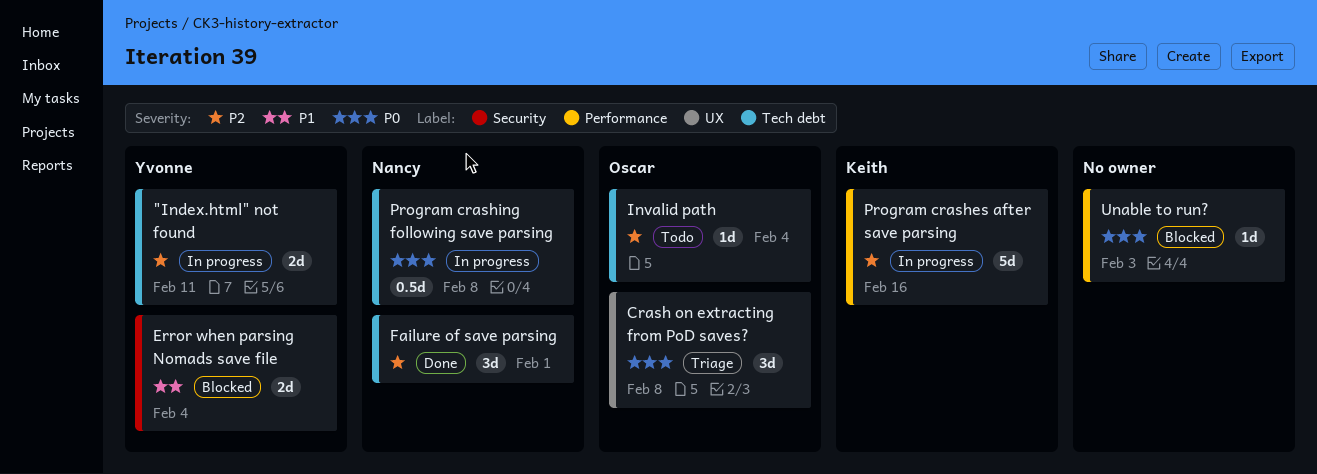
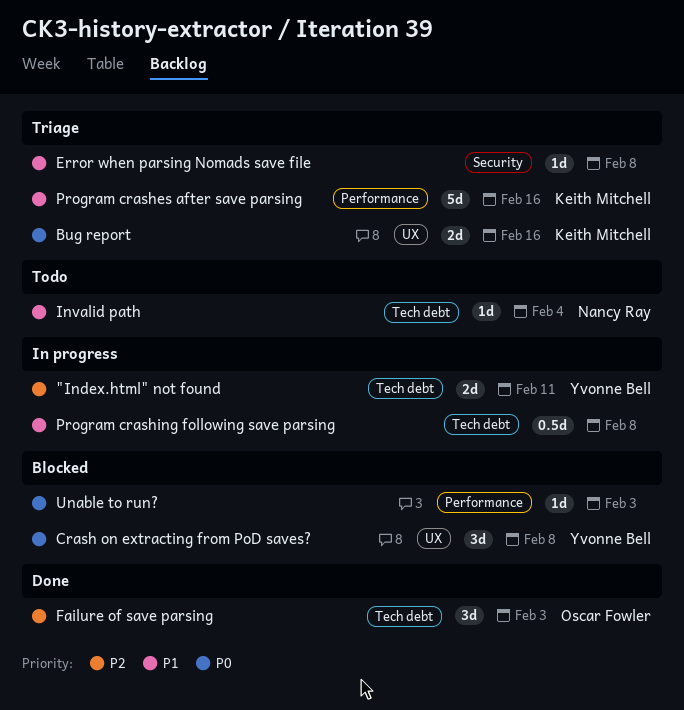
Bug report: none -> present
Crash on extracting from PoD saves?, status: Triage -> Blocked
Crash on extracting from PoD saves?, owner: Oscar Fowler -> Yvonne Bell
Error when parsing Nomads save file, status: Blocked -> Triage
Error when parsing Nomads save file, owner: Yvonne Bell -> none
Error when parsing Nomads save file, estimate: 2d -> 1d
Error when parsing Nomads save file, due: Feb 4 -> Feb 8
Failure of save parsing, owner: Nancy Ray -> Oscar Fowler
Failure of save parsing, due: Feb 1 -> Feb 3
Invalid path, owner: Oscar Fowler -> Nancy Ray
Invalid path, priority: P2 -> P1
Program crashes after save parsing, status: In progress -> Triage
Program crashes after save parsing, priority: P2 -> P1
Program crashing following save parsing, owner: Nancy Ray -> none
Program crashing following save parsing, priority: P0 -> P1

